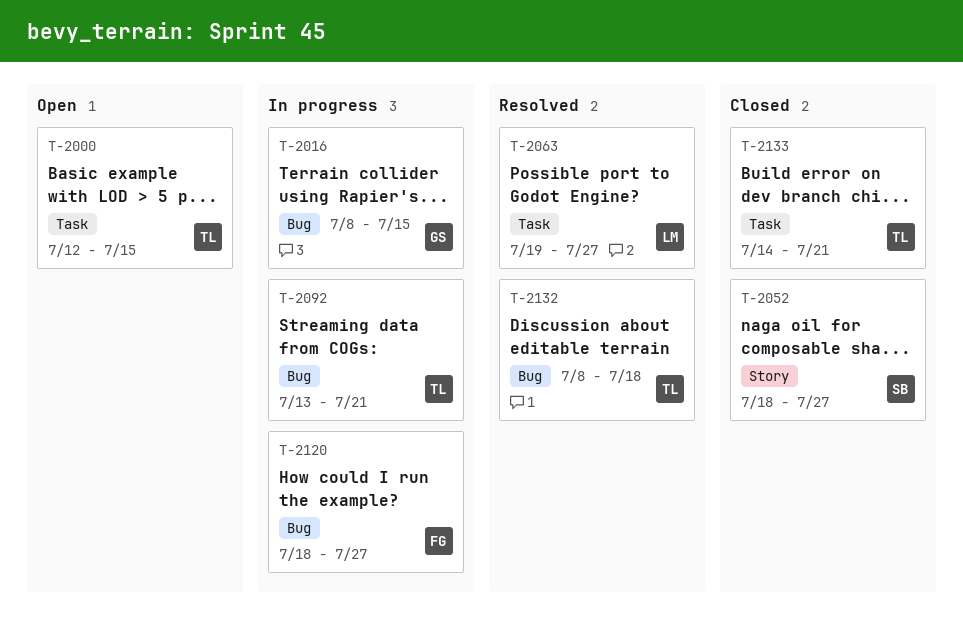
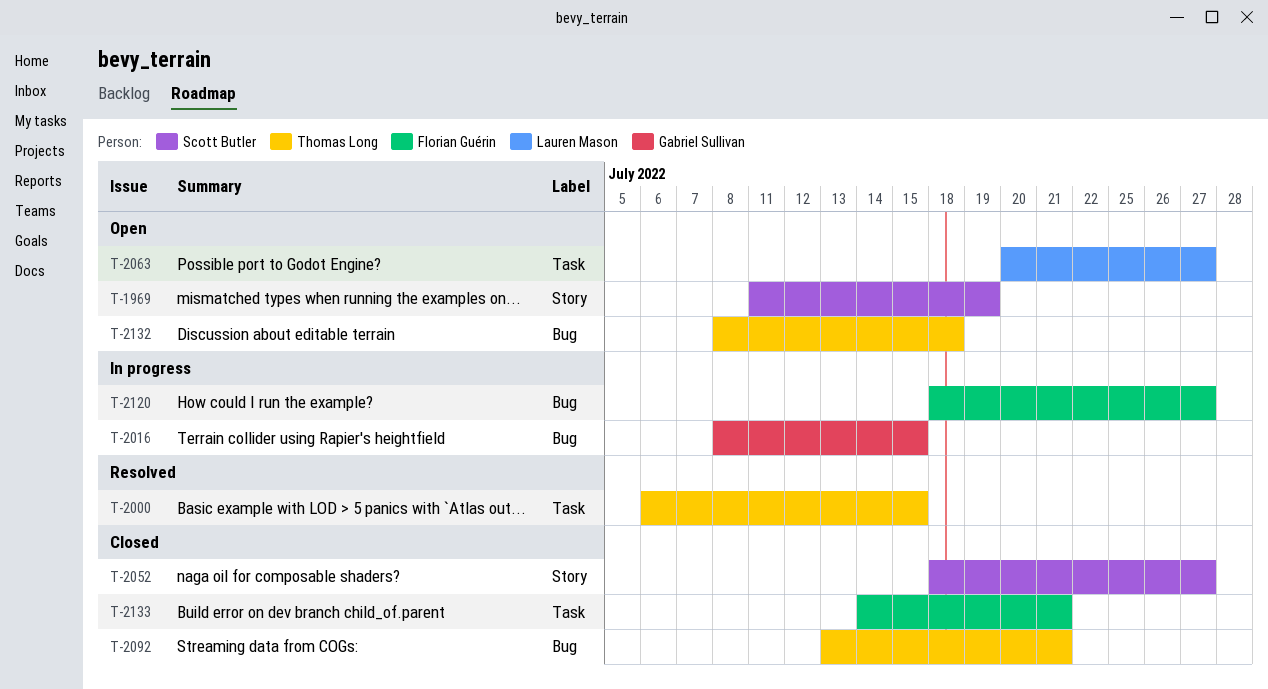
T-1969: none -> present
T-2000, status: Open -> Resolved
T-2000, start: Jul 12 -> Jul 6
T-2063, status: Resolved -> Open
T-2063, start: Jul 19 -> Jul 20
T-2092, status: In progress -> Closed
T-2132, status: Resolved -> Open
T-2133, owner: Thomas Long -> Florian Guérin

